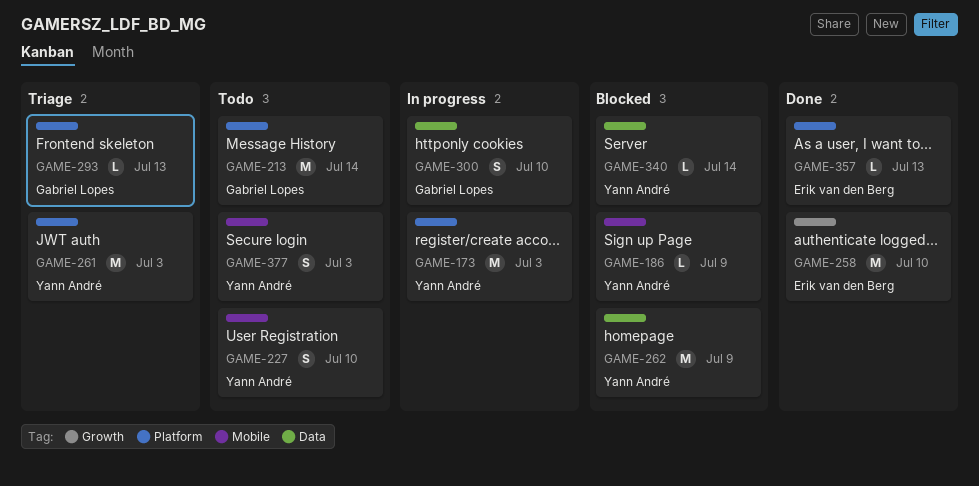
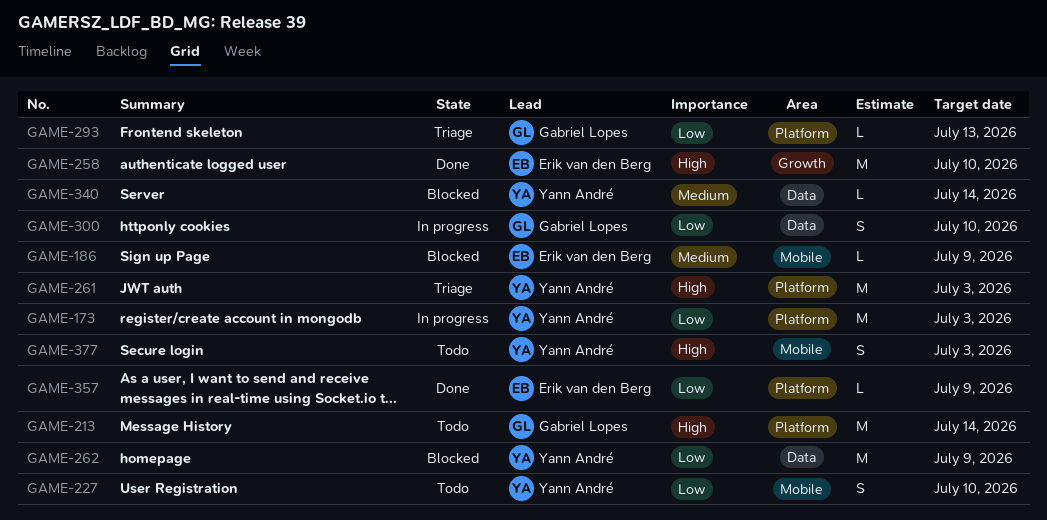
GAME-186, owner: Yann André -> Erik van den Berg
GAME-357, due: Jul 13 -> Jul 9

